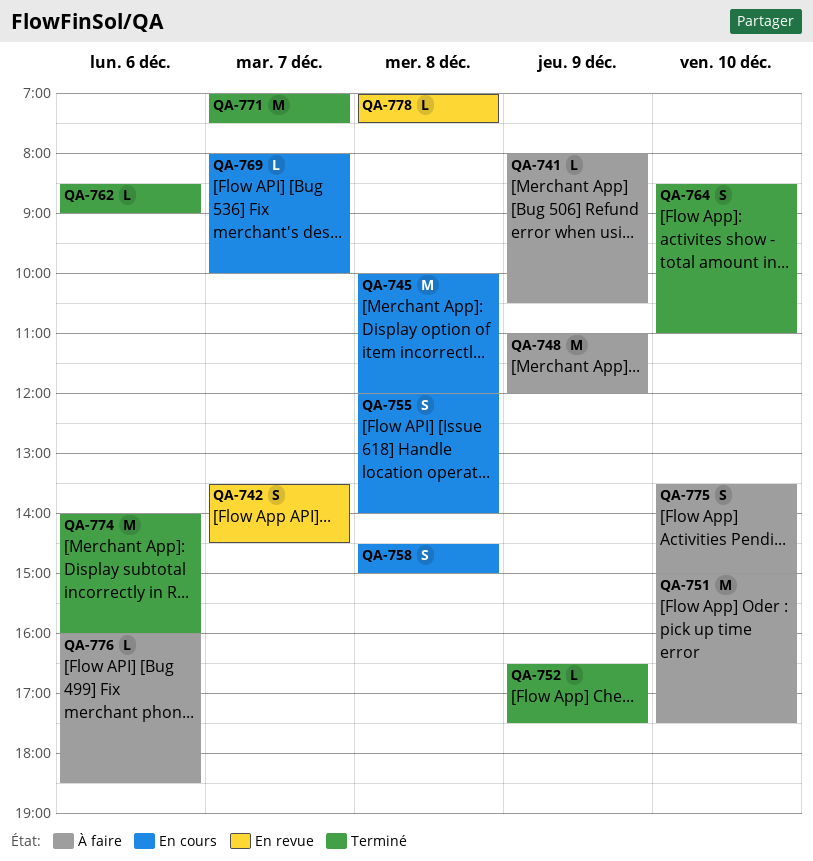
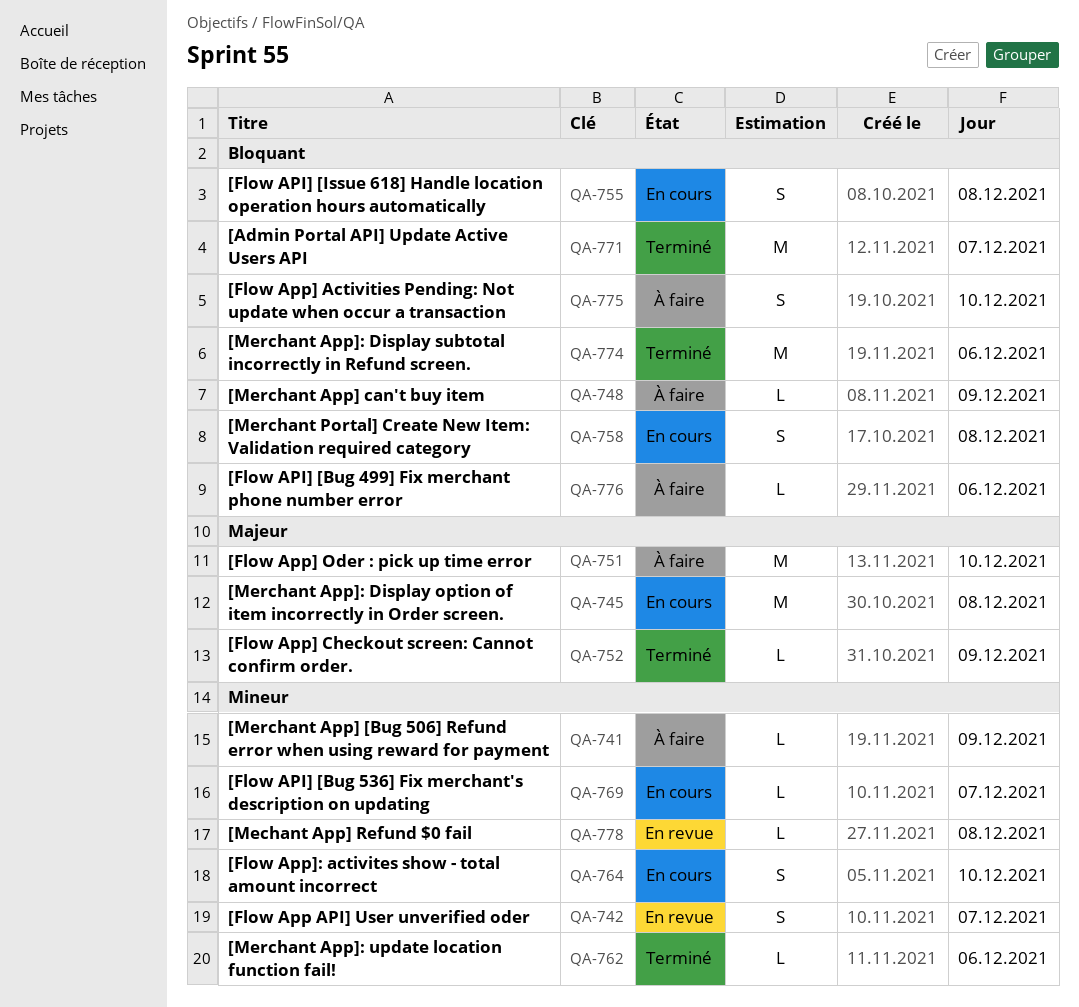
QA-748, estimate: M -> L
QA-764, status: Terminé -> En cours

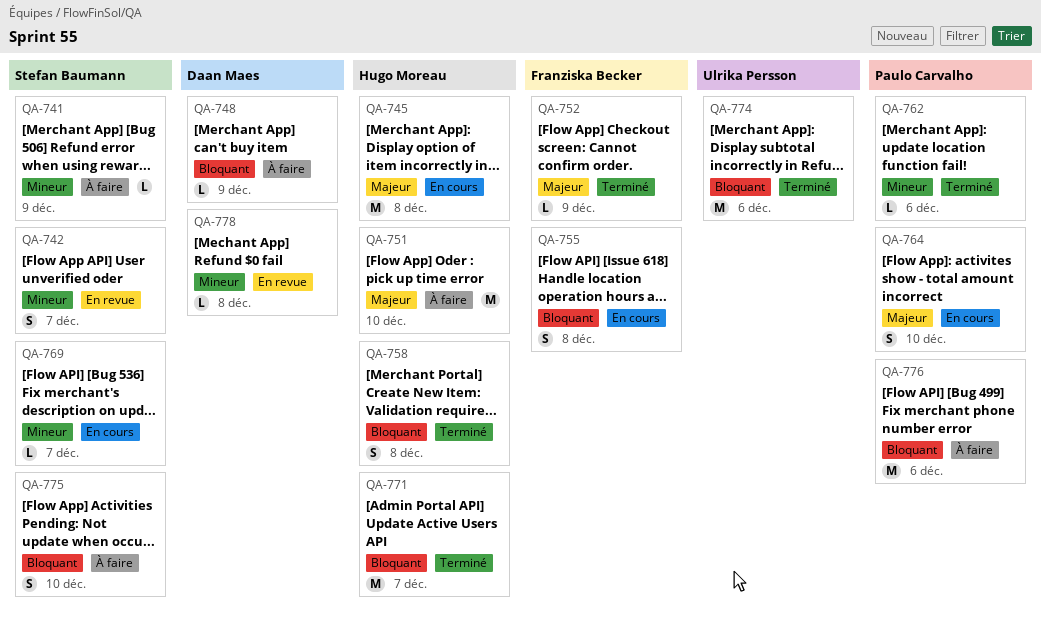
QA-758, status: En cours -> Terminé
QA-764, priority: Mineur -> Majeur
QA-776, estimate: L -> M

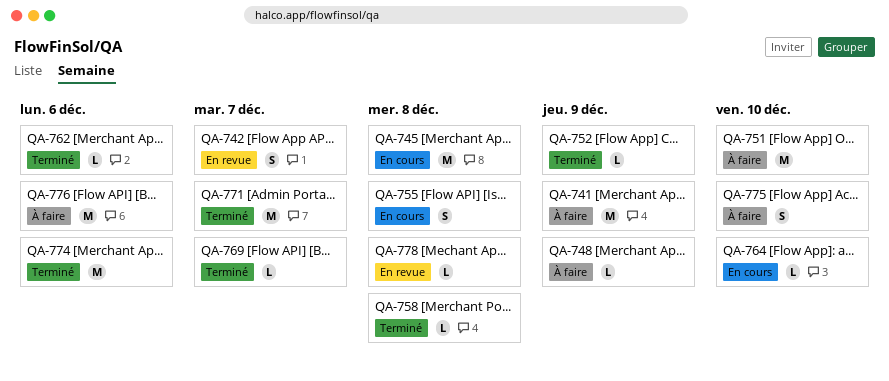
QA-741, estimate: L -> M
QA-758, estimate: S -> L
QA-764, estimate: S -> L
QA-769, status: En cours -> Terminé

